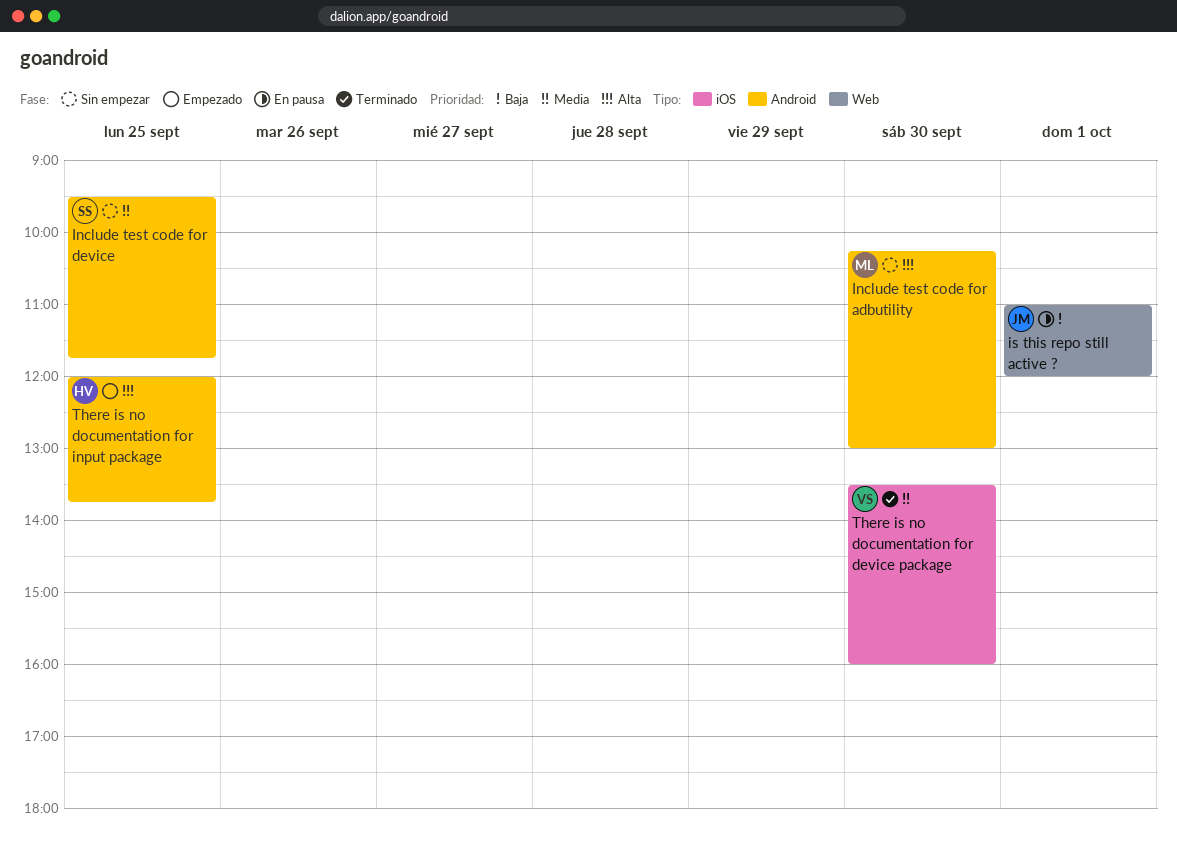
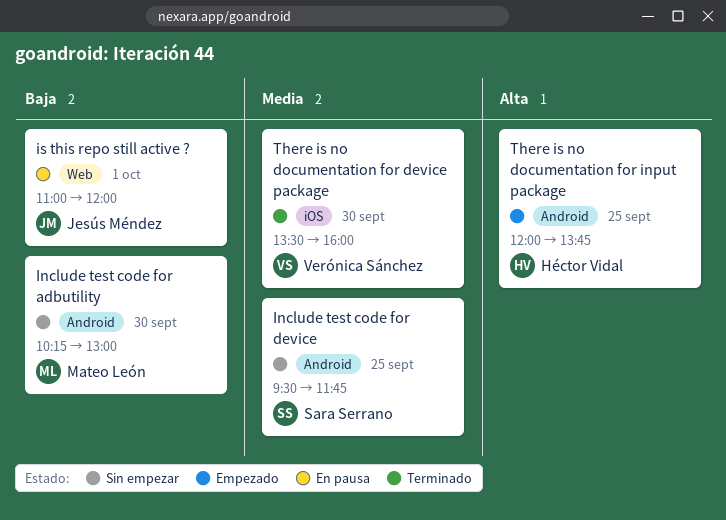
Include test code for adbutility, priority: Alta -> Baja

